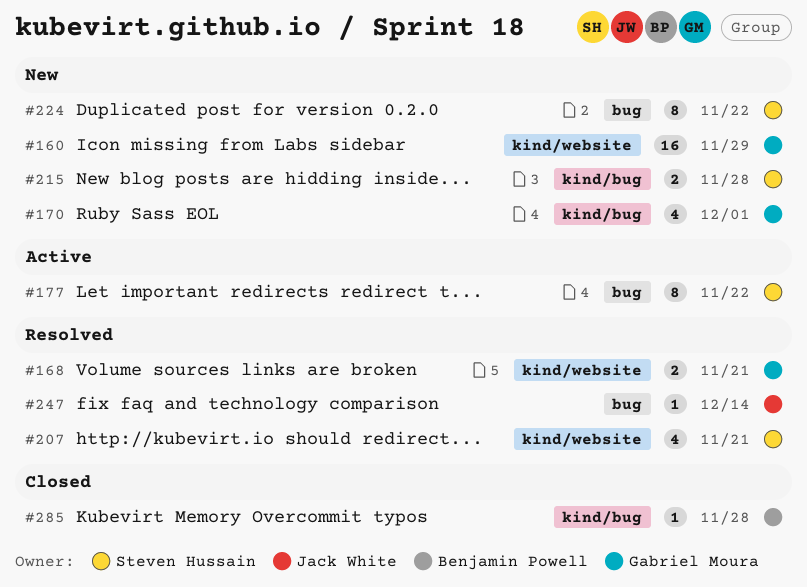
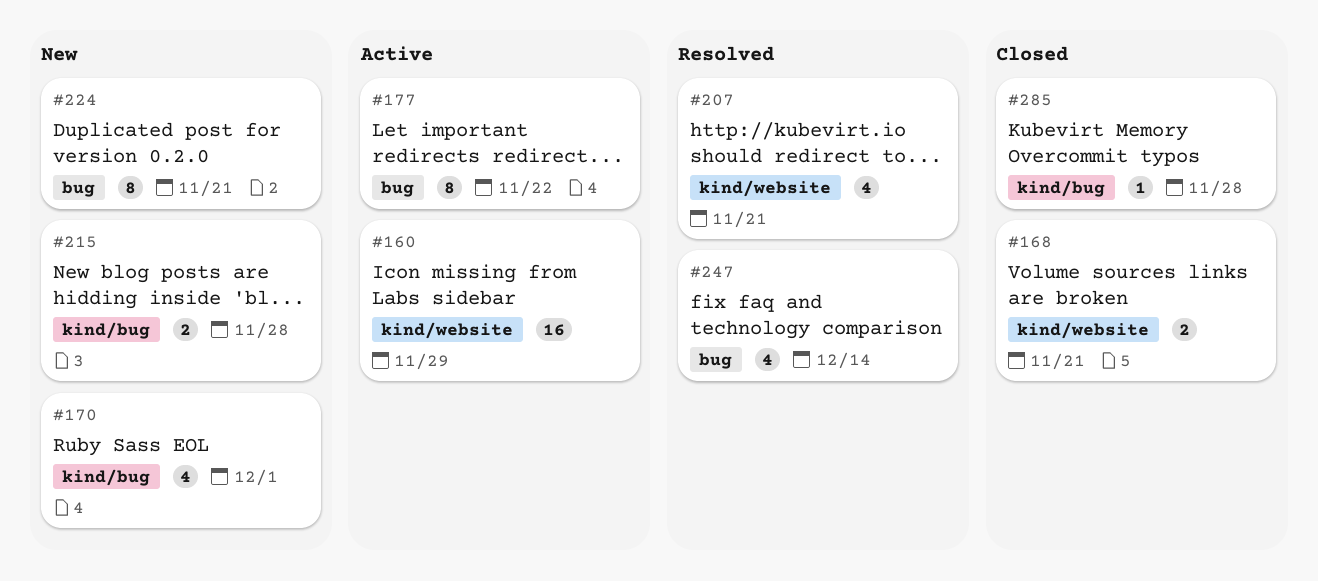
#160, status: New -> Active
#168, status: Resolved -> Closed
#224, due: Nov 22 -> Nov 21
#247, estimate: 1 -> 4

